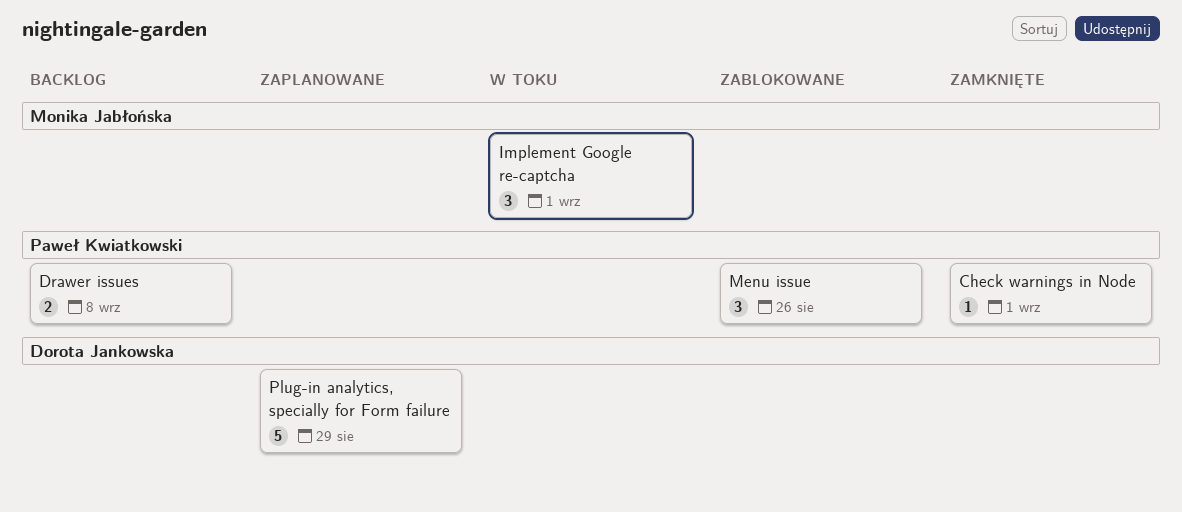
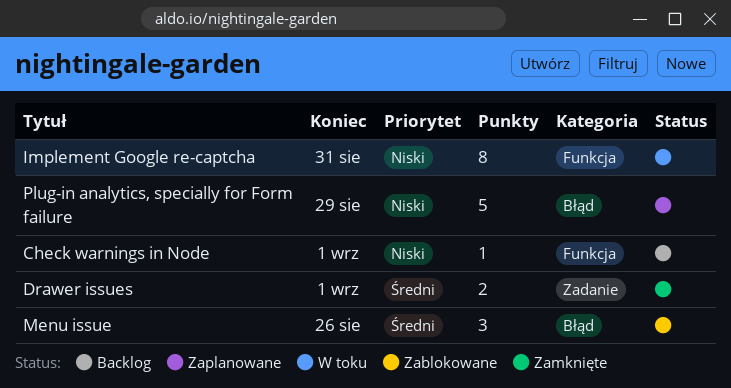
Check warnings in Node, status: Zamknięte -> Backlog
Drawer issues, status: Backlog -> Zamknięte
Drawer issues, due: Sep 8 -> Sep 1
Implement Google re-captcha, estimate: 3 -> 8
Implement Google re-captcha, due: Sep 1 -> Aug 31

